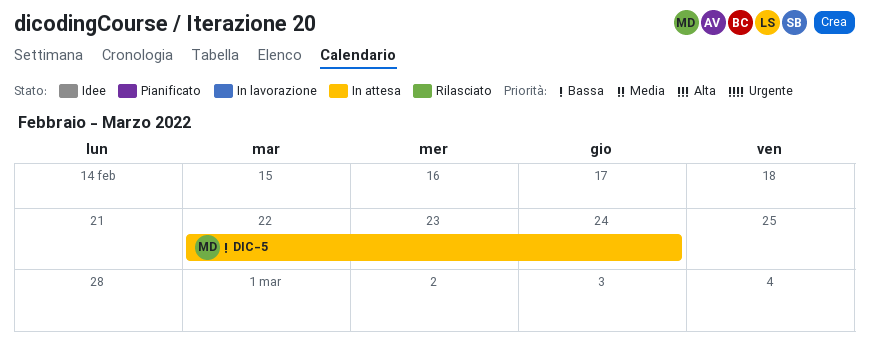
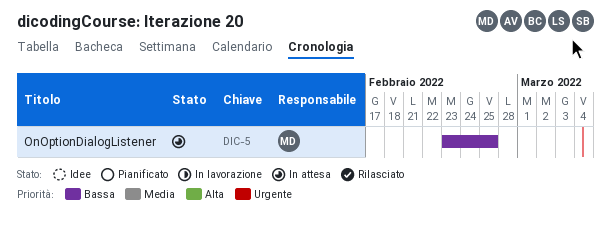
DIC-5, start: Feb 22 -> Feb 23
DIC-5, due: Feb 24 -> Feb 25

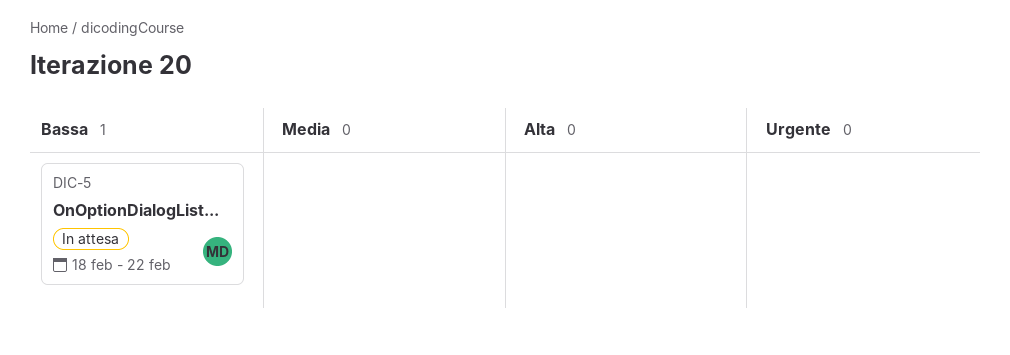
DIC-5, start: Feb 23 -> Feb 18
DIC-5, due: Feb 25 -> Feb 22

